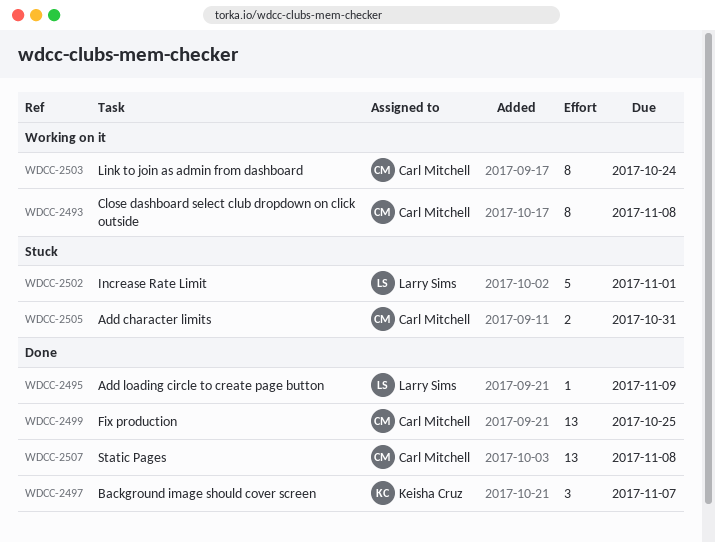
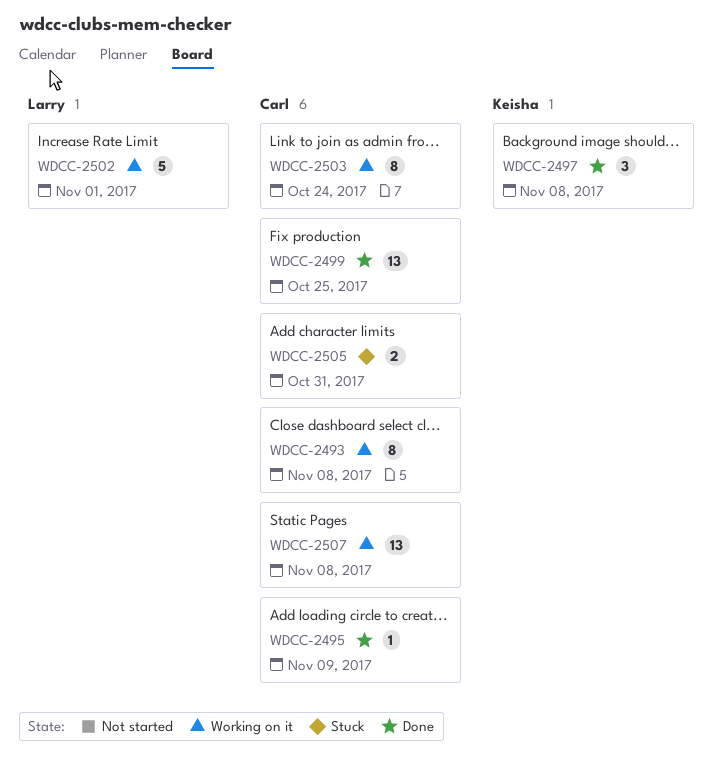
WDCC-2495, owner: Larry Sims -> Carl Mitchell
WDCC-2497, due: Nov 7 -> Nov 8
WDCC-2502, status: Stuck -> Working on it
WDCC-2507, status: Done -> Working on it

